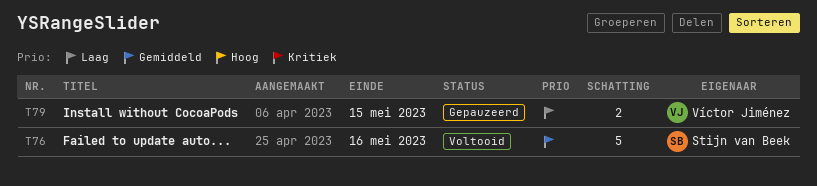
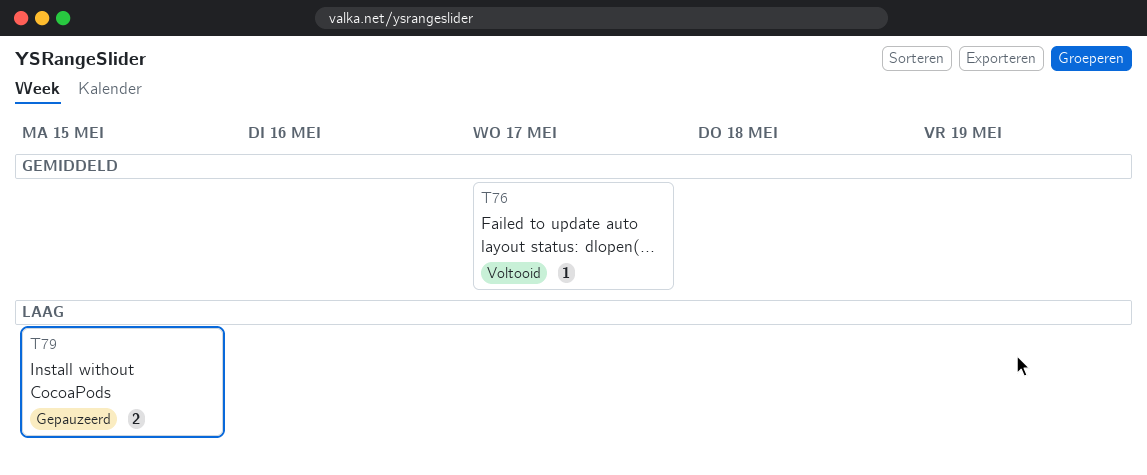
T76, estimate: 5 -> 1
T76, due: May 16 -> May 17

